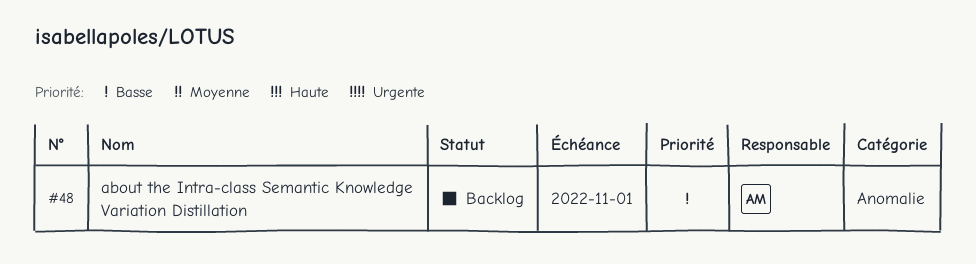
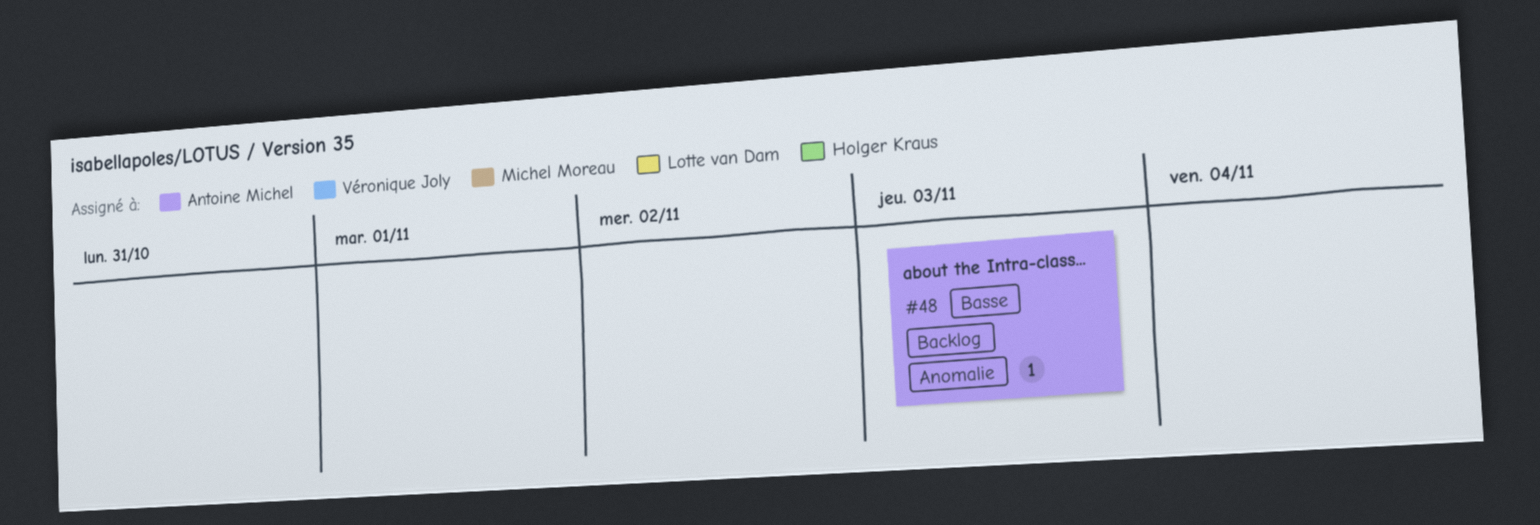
#48, due: Nov 1 -> Nov 3

